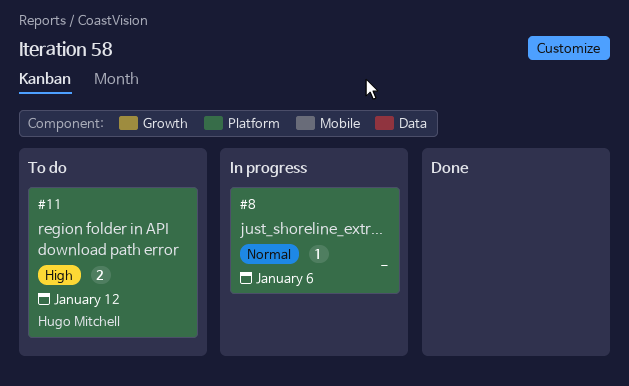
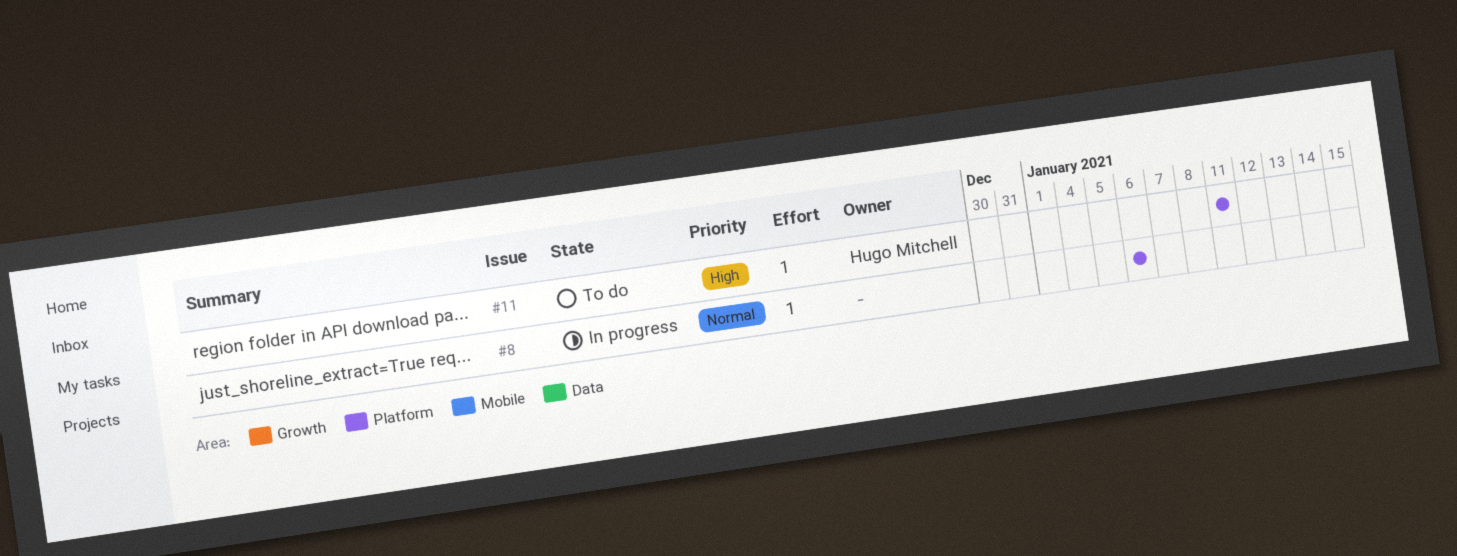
#11, estimate: 2 -> 1
#11, due: Jan 12 -> Jan 11

